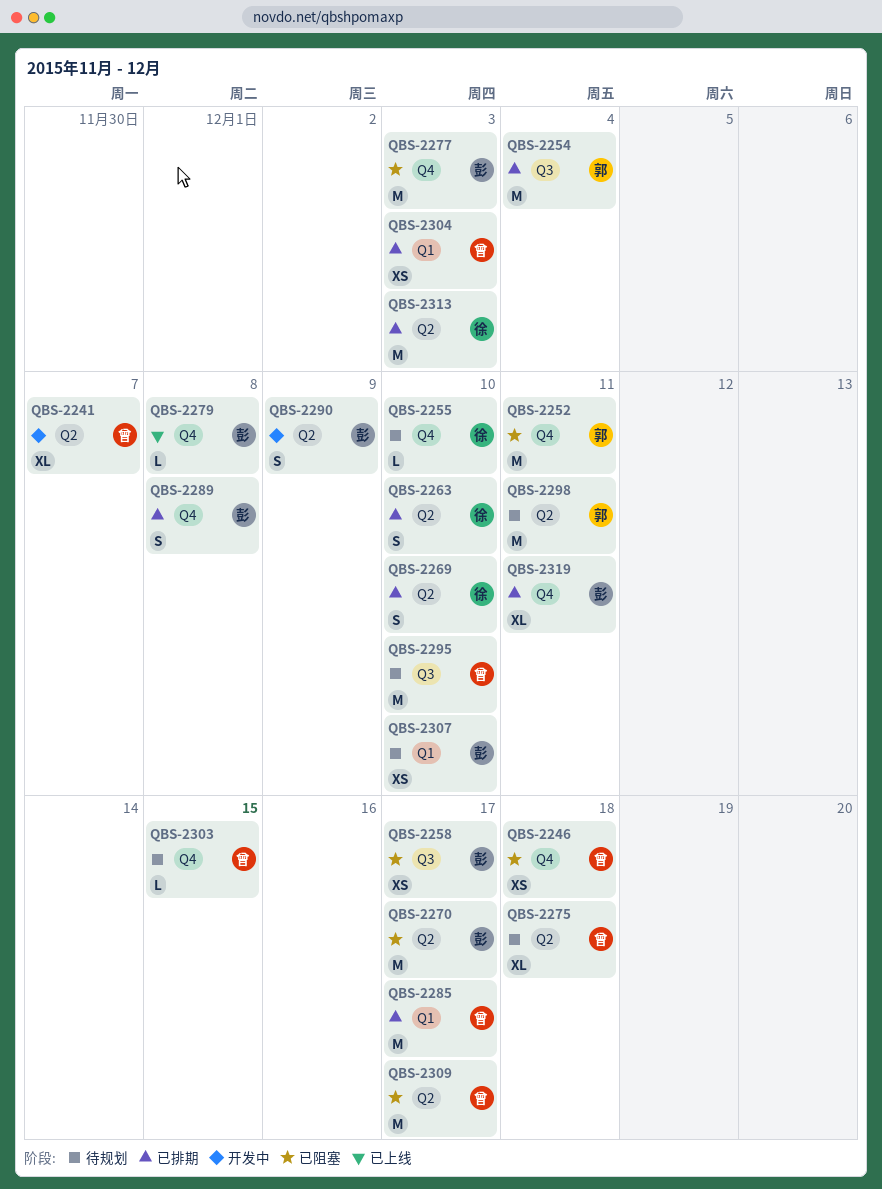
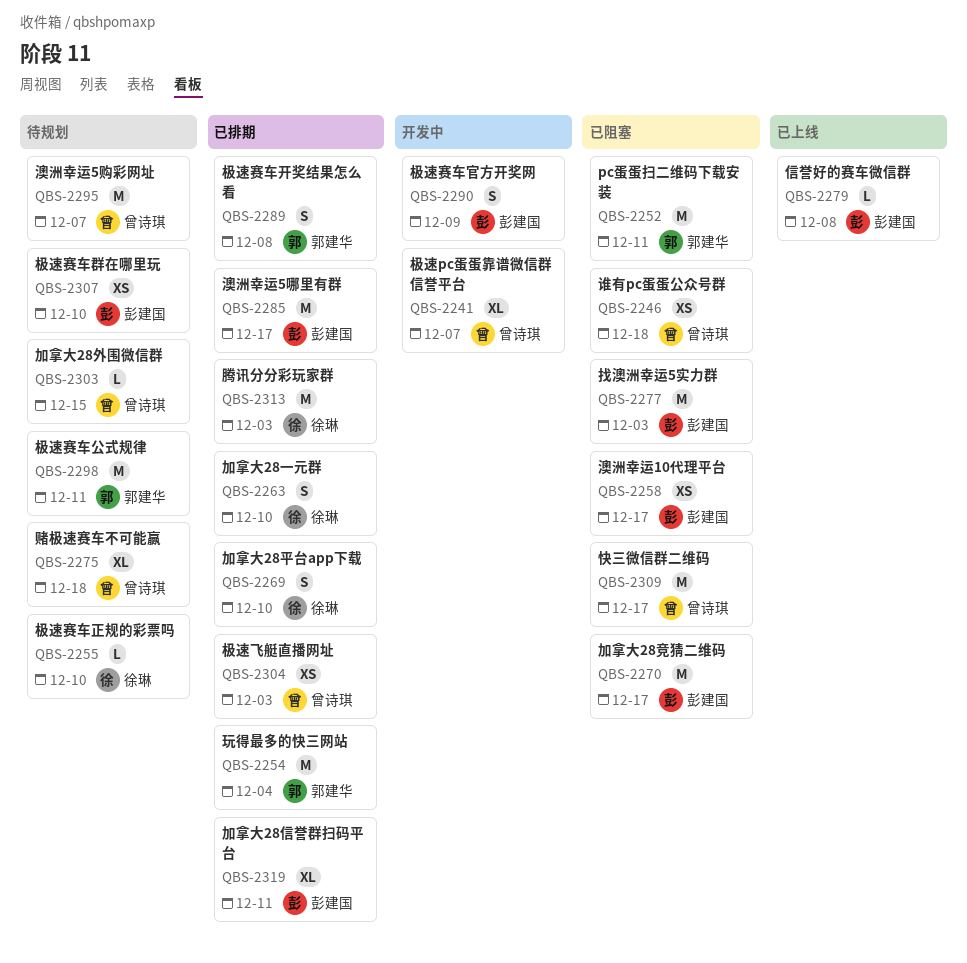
QBS-2285, owner: 曾诗琪 -> 彭建国
QBS-2289, owner: 彭建国 -> 郭建华
QBS-2295, due: Dec 10 -> Dec 7

